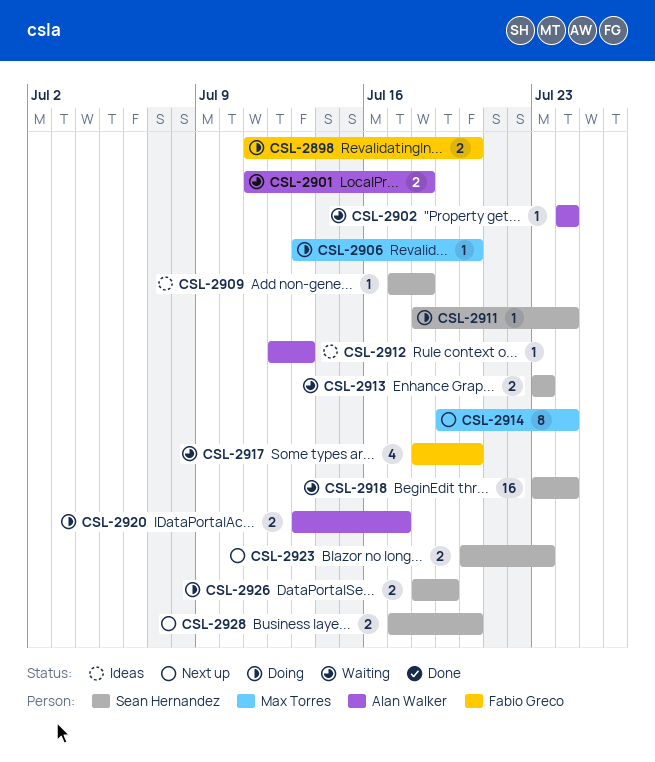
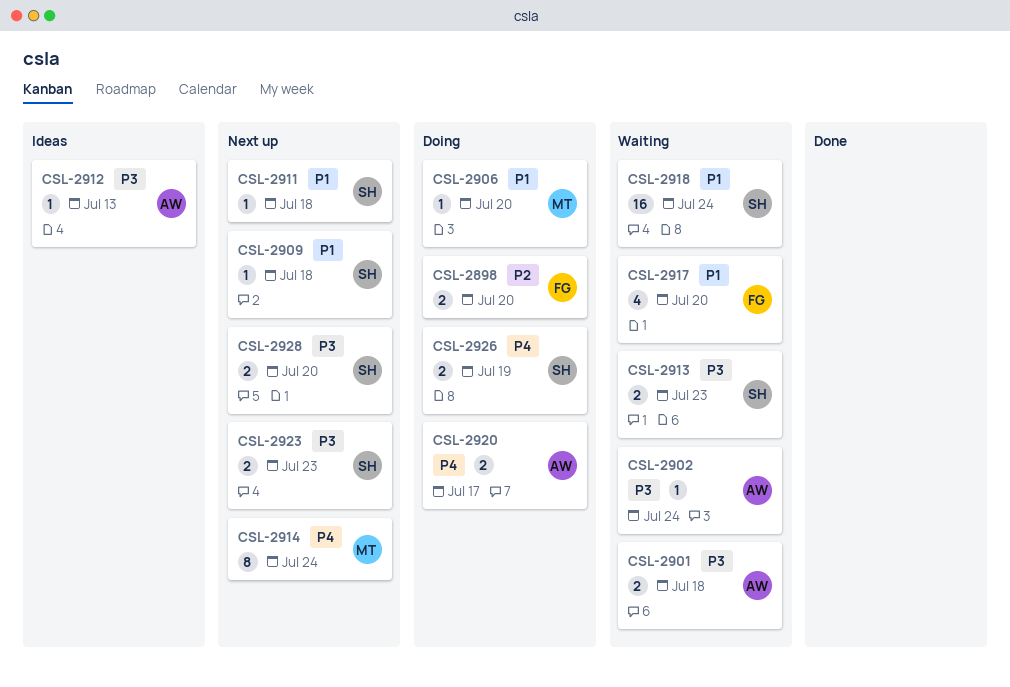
CSL-2909, status: Ideas -> Next up
CSL-2911, status: Doing -> Next up
CSL-2911, due: Jul 24 -> Jul 18

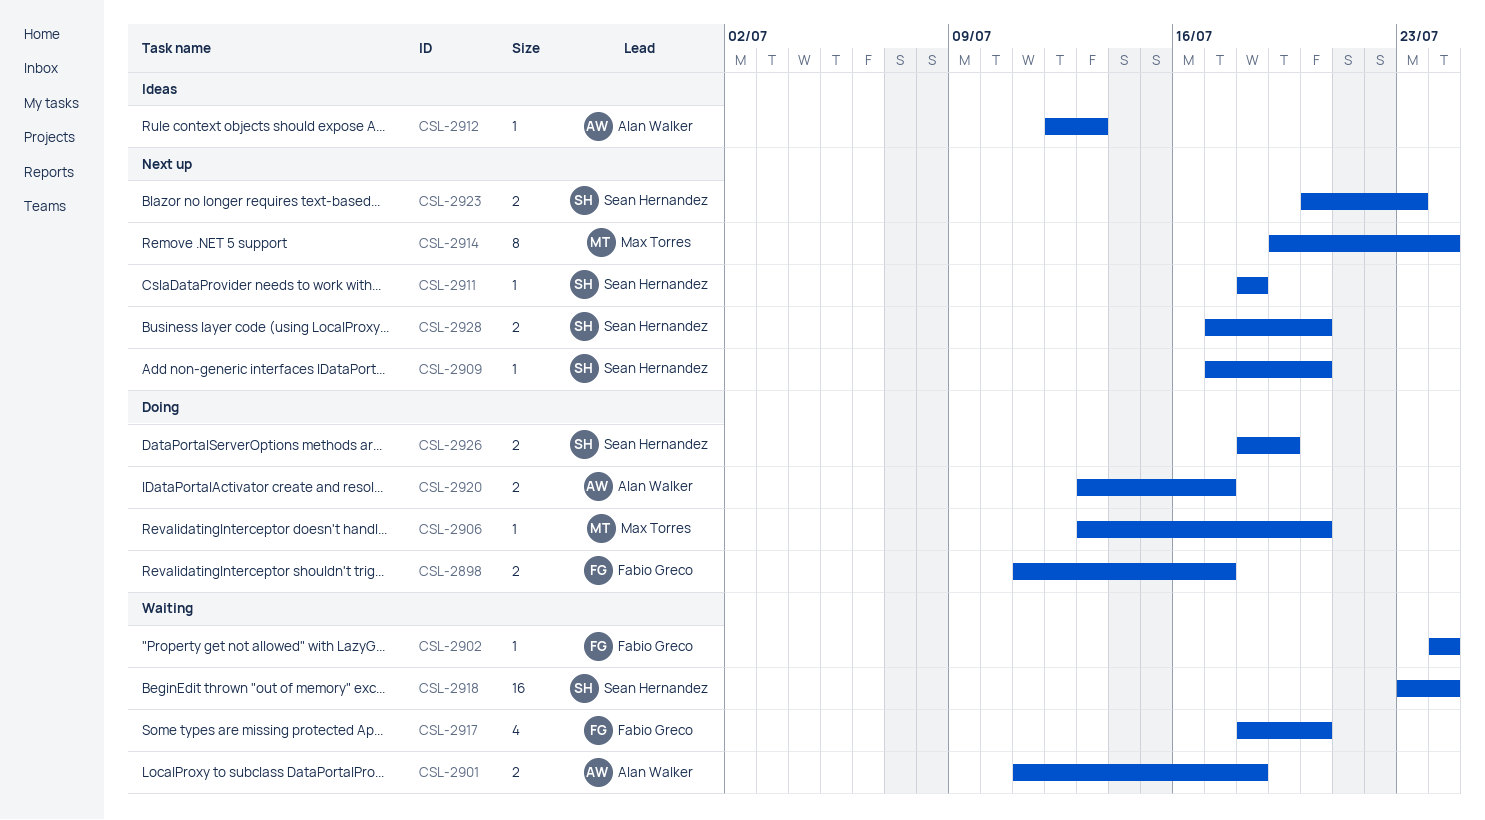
CSL-2898, due: Jul 20 -> Jul 17
CSL-2902, owner: Alan Walker -> Fabio Greco
CSL-2909, due: Jul 18 -> Jul 20
CSL-2913: present -> none

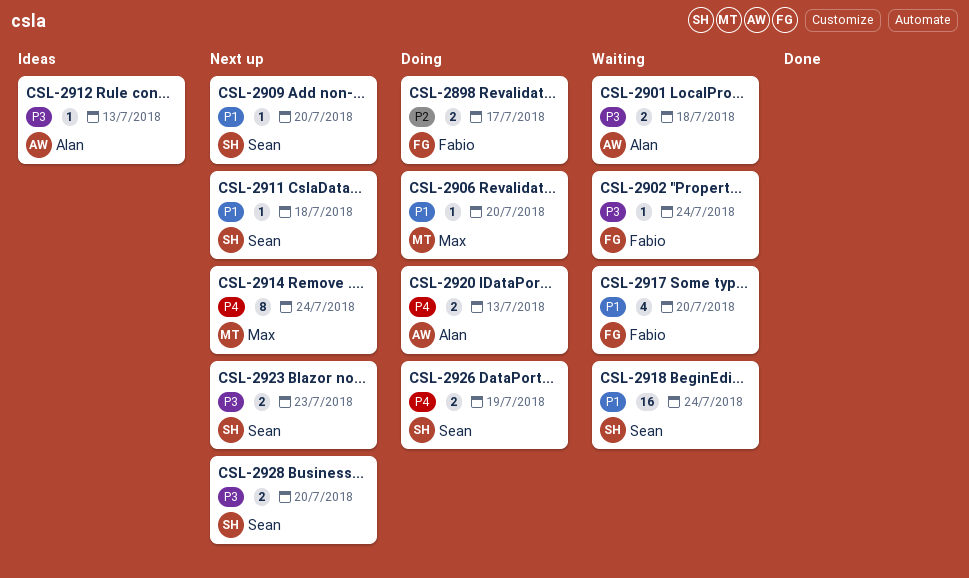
CSL-2920, due: Jul 17 -> Jul 13

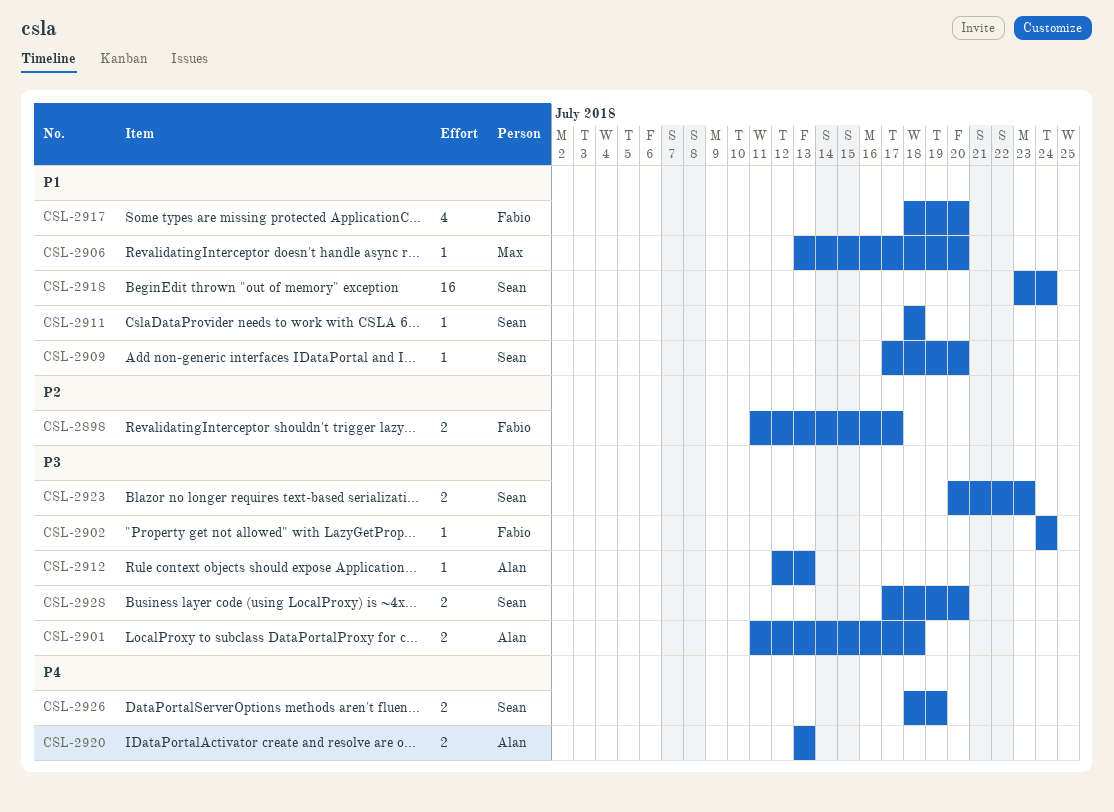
CSL-2914: present -> none

